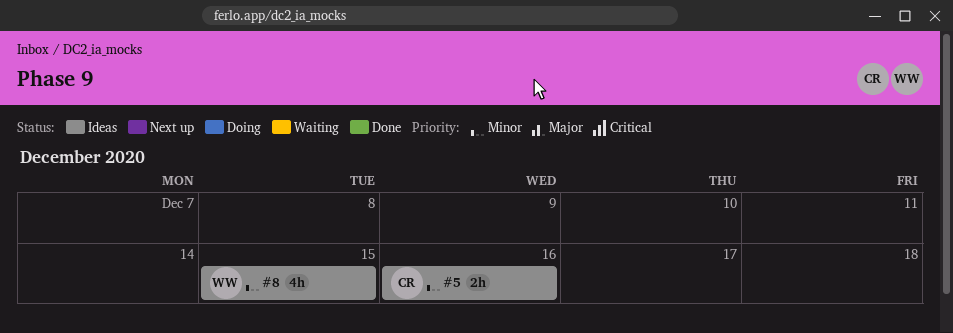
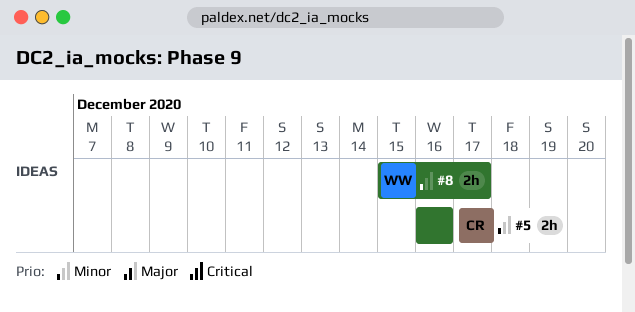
#8, estimate: 4h -> 2h
#8, due: Dec 15 -> Dec 17

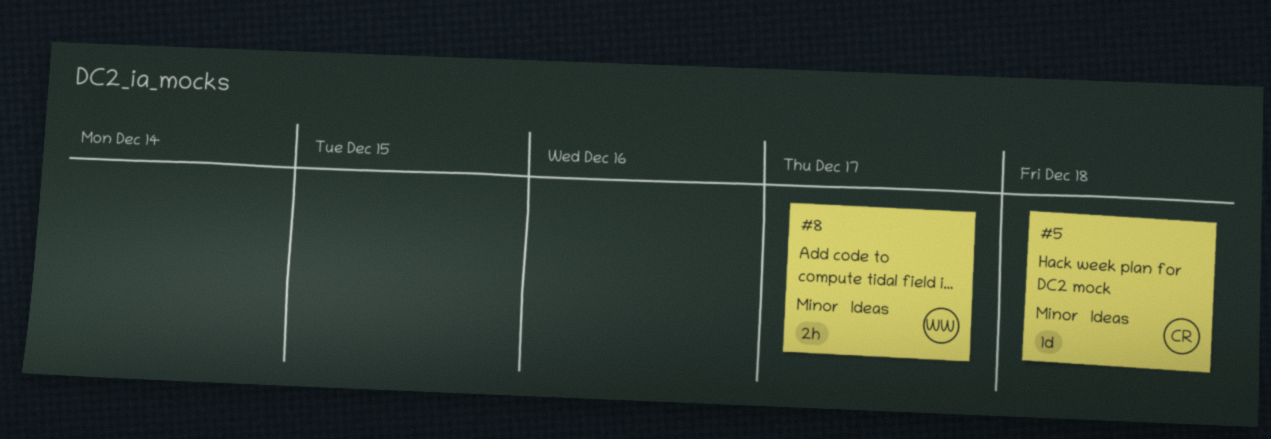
#5, estimate: 2h -> 1d
#5, due: Dec 16 -> Dec 18

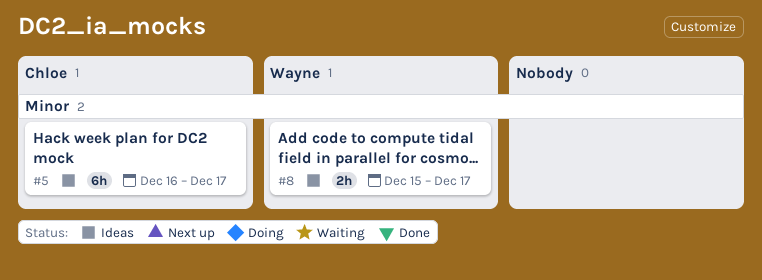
#5, estimate: 1d -> 6h
#5, due: Dec 18 -> Dec 17

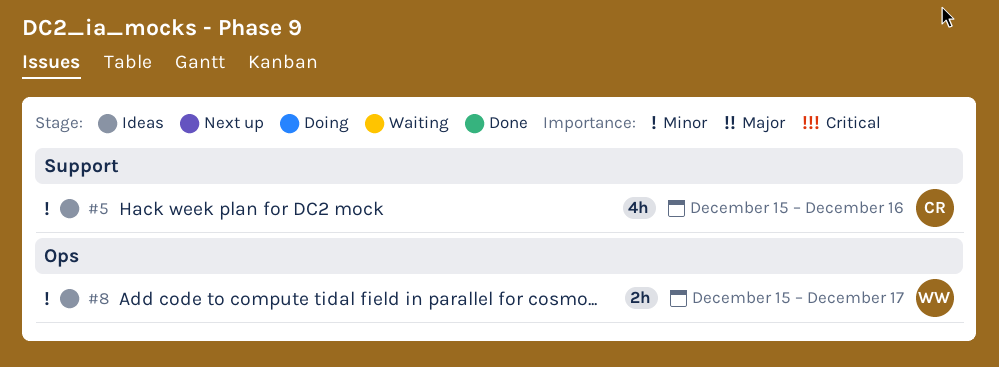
#5, estimate: 6h -> 4h
#5, start: Dec 16 -> Dec 15
#5, due: Dec 17 -> Dec 16

